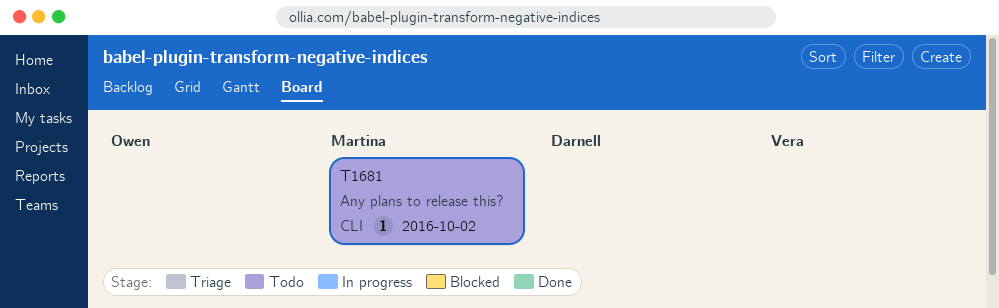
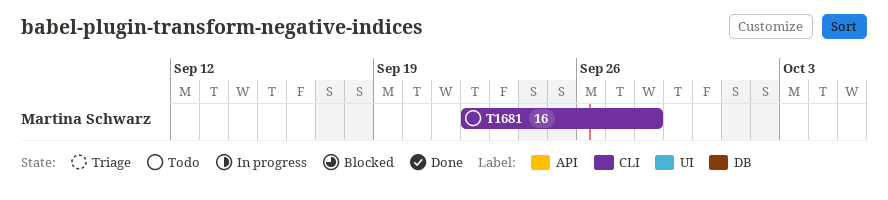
T1681, estimate: 1 -> 16
T1681, due: Oct 2 -> Sep 28

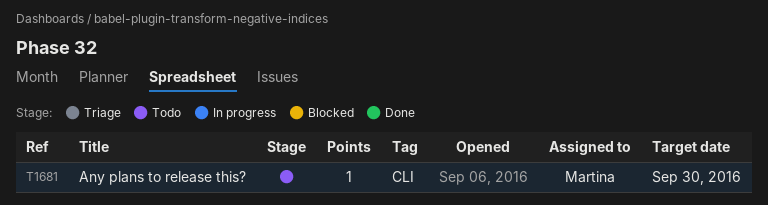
T1681, estimate: 16 -> 1
T1681, due: Sep 28 -> Sep 30

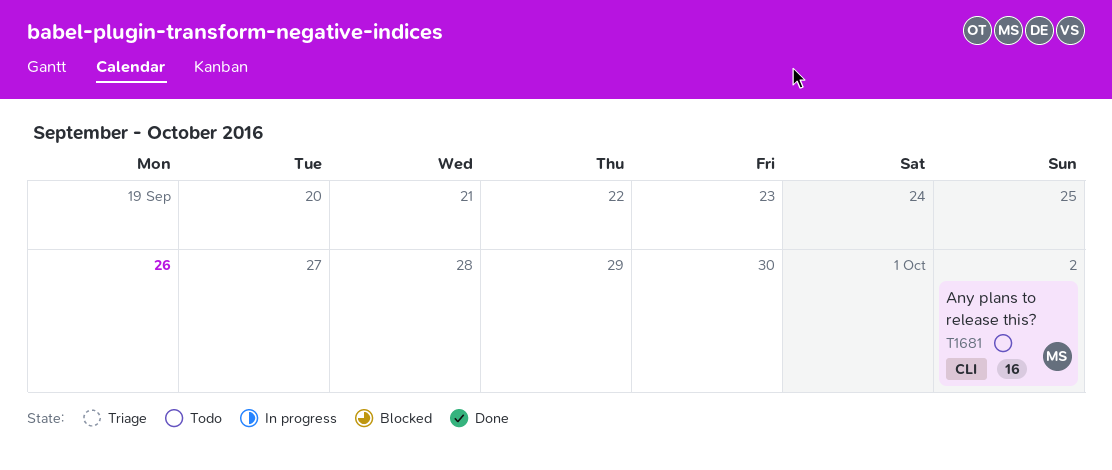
T1681, estimate: 1 -> 16
T1681, due: Sep 30 -> Oct 2

